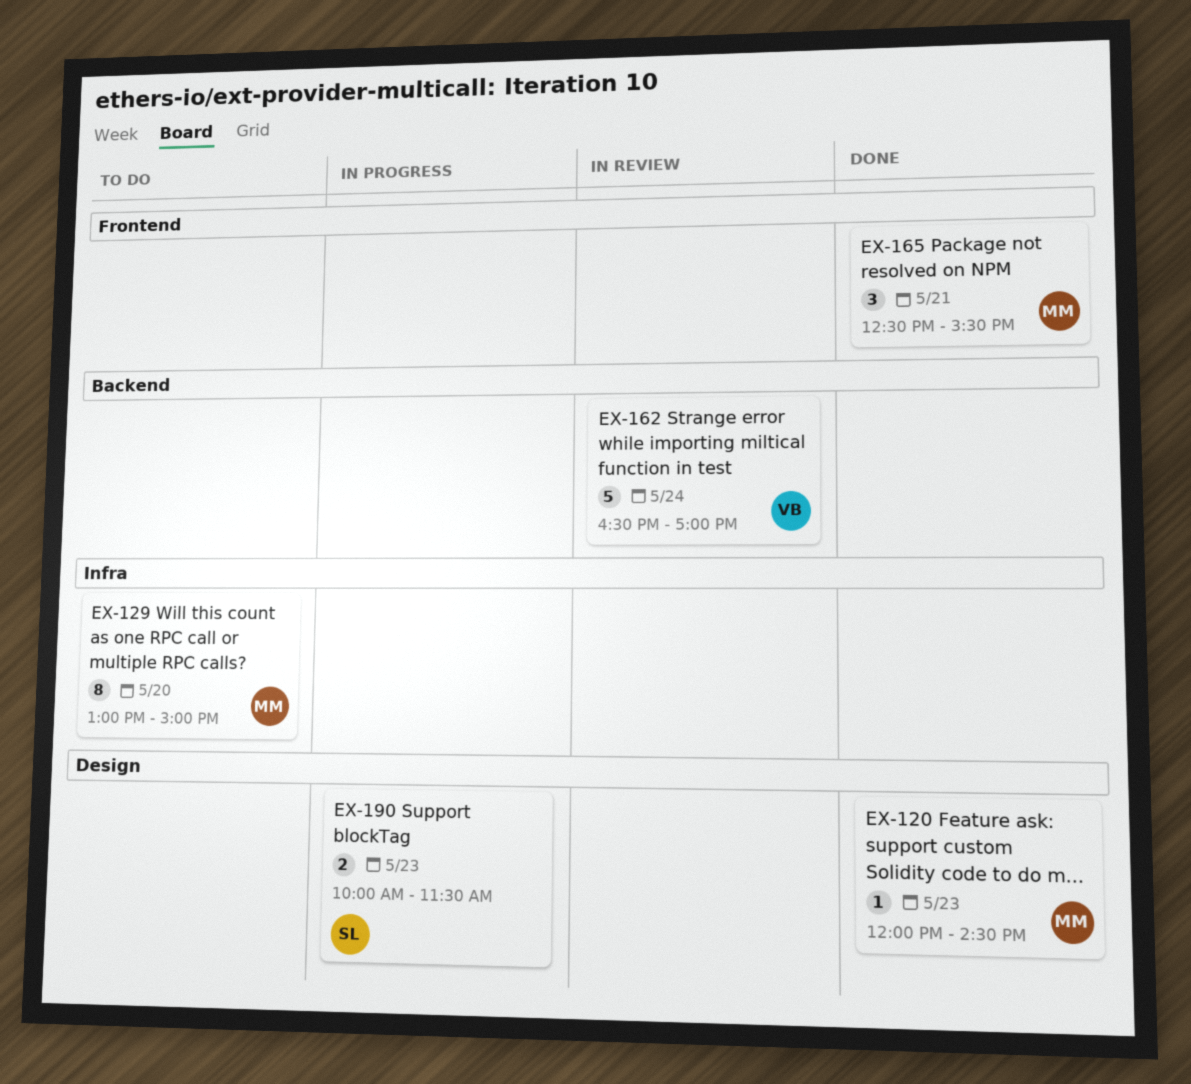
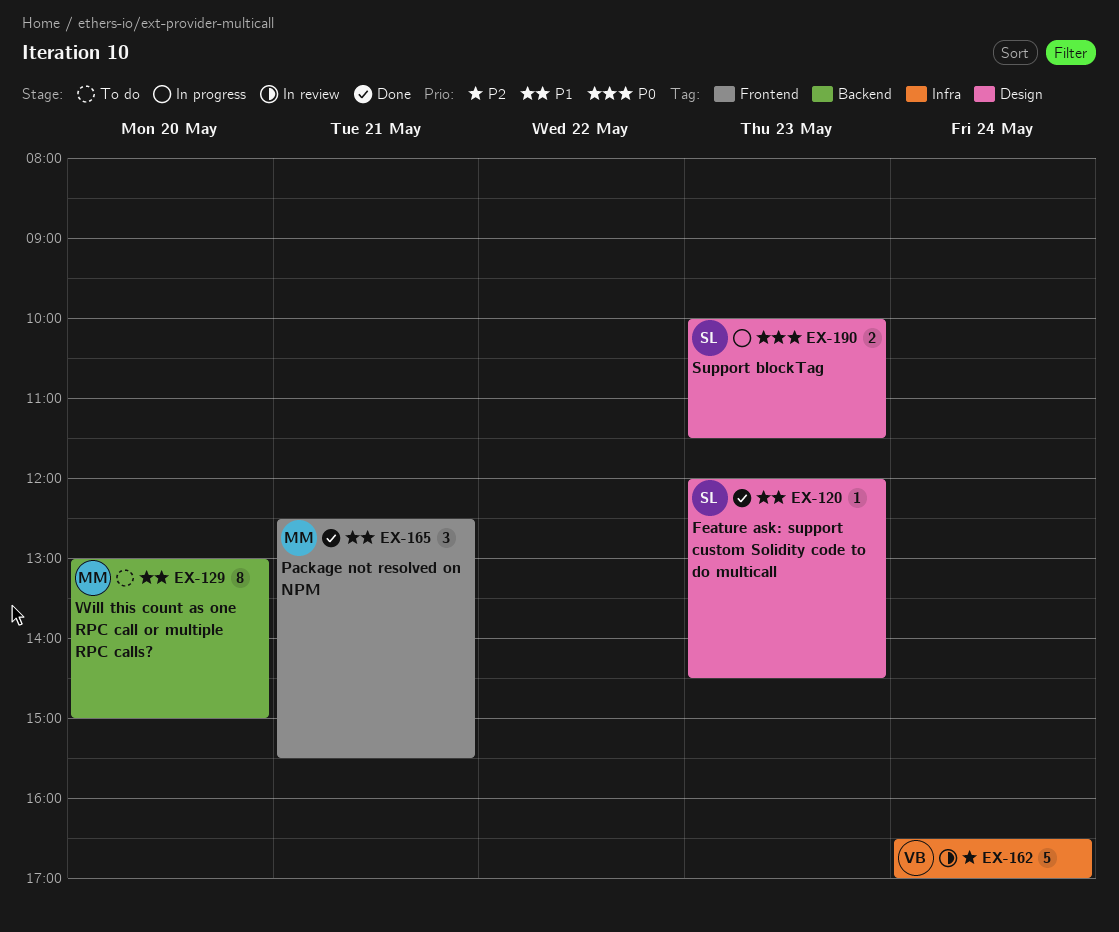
EX-120, owner: MM -> SL
EX-129, label: Infra -> Backend
EX-162, label: Backend -> Infra

